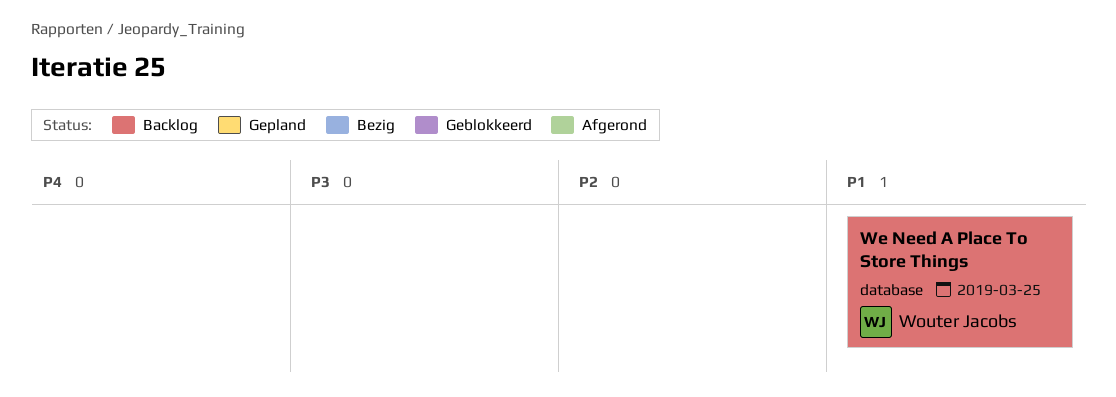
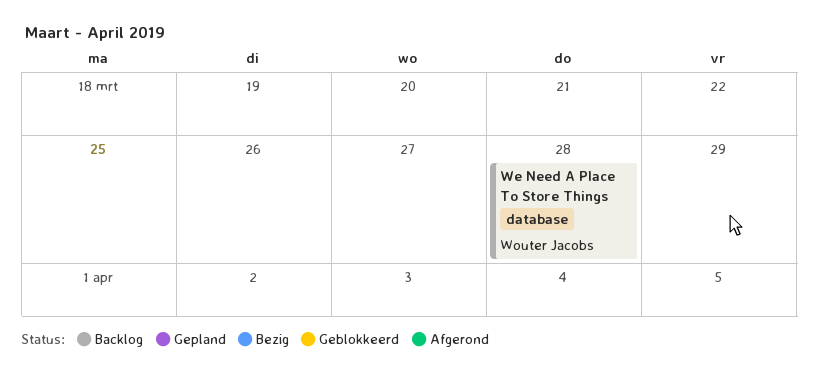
We Need A Place To Store Things, due: Mar 25 -> Mar 28

